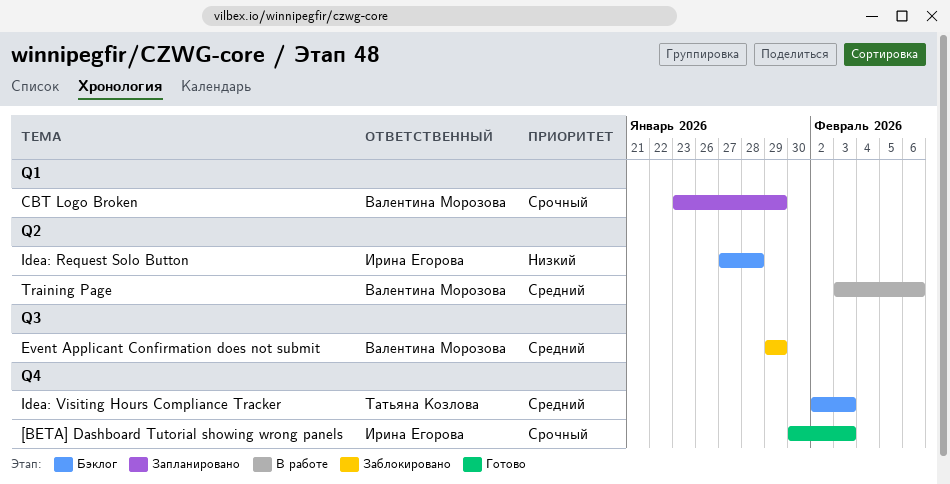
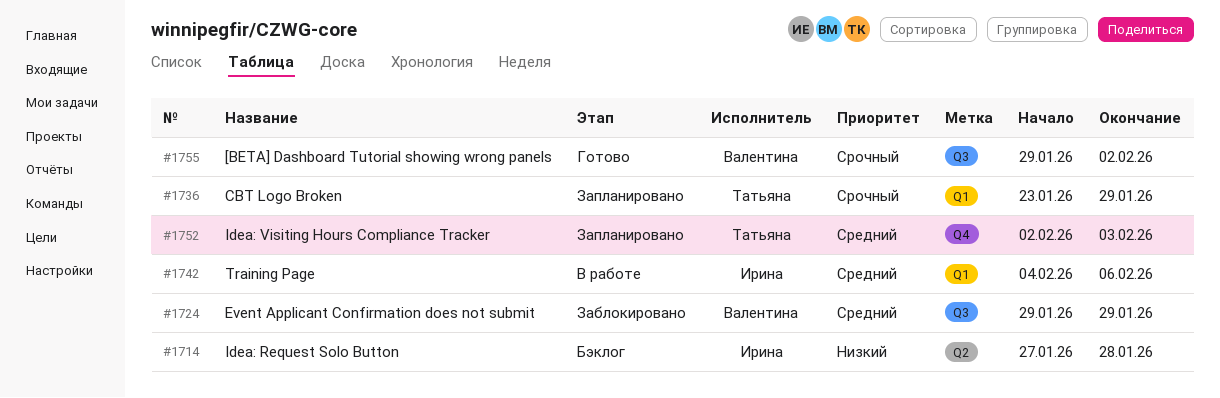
[BETA] Dashboard Tutorial showing wrong panels, owner: Ирина Егорова -> Валентина Морозова
[BETA] Dashboard Tutorial showing wrong panels, label: Q4 -> Q3
[BETA] Dashboard Tutorial showing wrong panels, start: Jan 30 -> Jan 29
[BETA] Dashboard Tutorial showing wrong panels, due: Feb 3 -> Feb 2
CBT Logo Broken, owner: Валентина Морозова -> Татьяна Козлова
Idea: Visiting Hours Compliance Tracker, status: Бэклог -> Запланировано
Training Page, owner: Валентина Морозова -> Ирина Егорова
Training Page, label: Q2 -> Q1
Training Page, start: Feb 3 -> Feb 4

